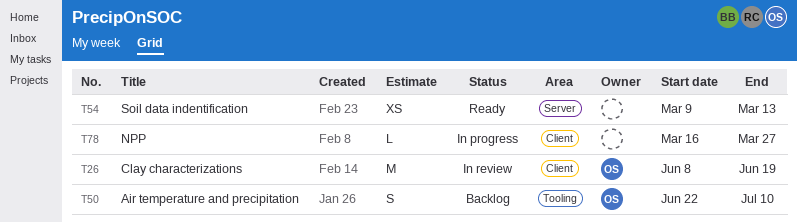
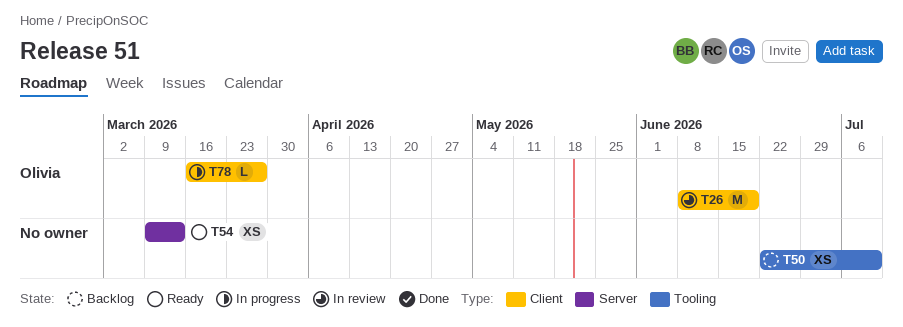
T50, owner: Olivia -> none
T50, estimate: S -> XS
T78, owner: none -> Olivia

